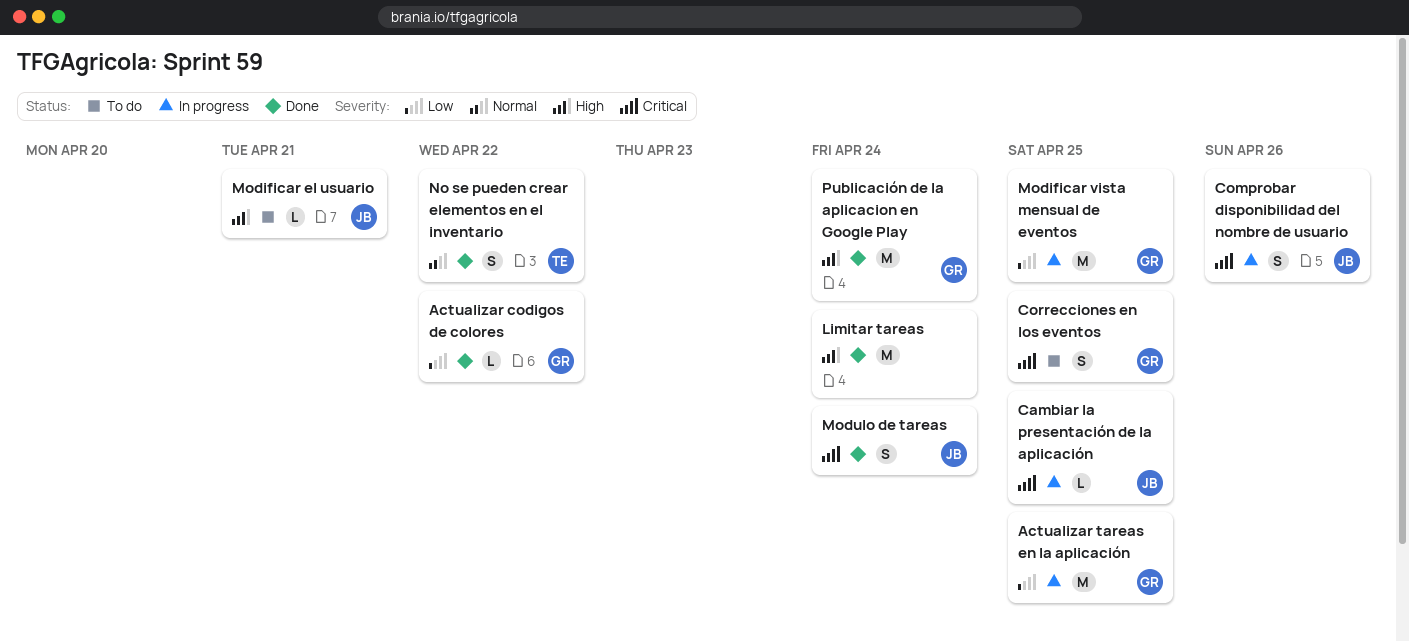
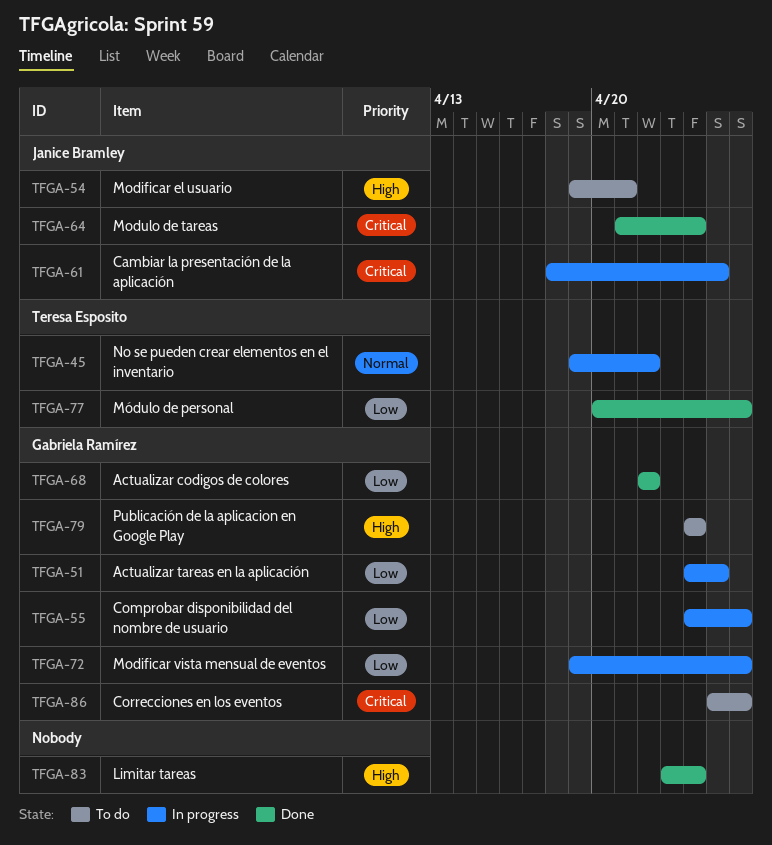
Comprobar disponibilidad del nombre de usuario, owner: Janice Bramley -> Gabriela Ramírez
Comprobar disponibilidad del nombre de usuario, priority: Critical -> Low
Correcciones en los eventos, due: Apr 25 -> Apr 26
Modificar vista mensual de eventos, due: Apr 25 -> Apr 26
Módulo de personal: none -> present
No se pueden crear elementos en el inventario, status: Done -> In progress
Publicación de la aplicacion en Google Play, status: Done -> To do

